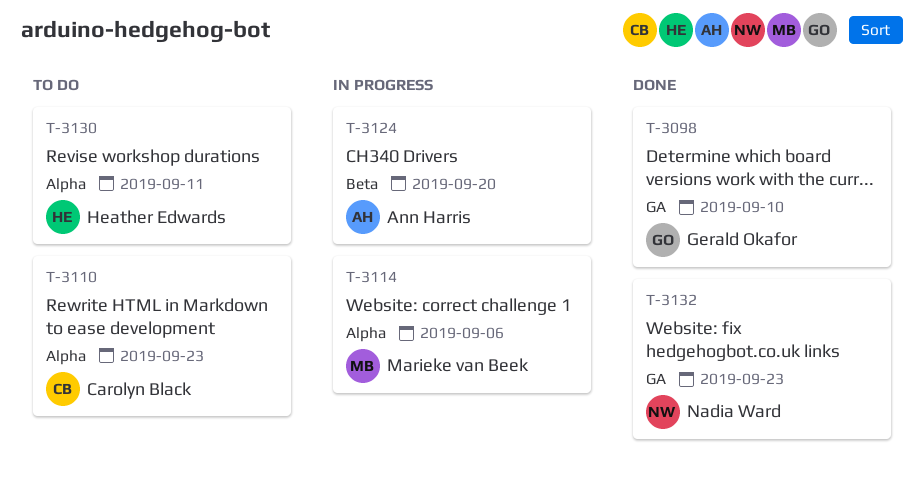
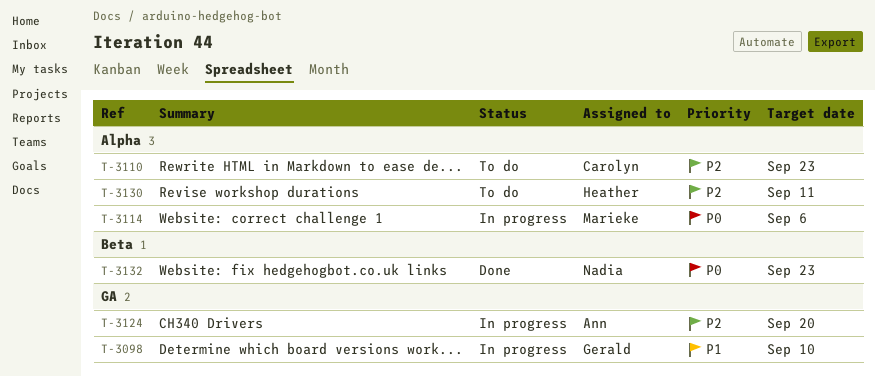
T-3098, status: Done -> In progress
T-3124, label: Beta -> GA
T-3132, label: GA -> Beta

